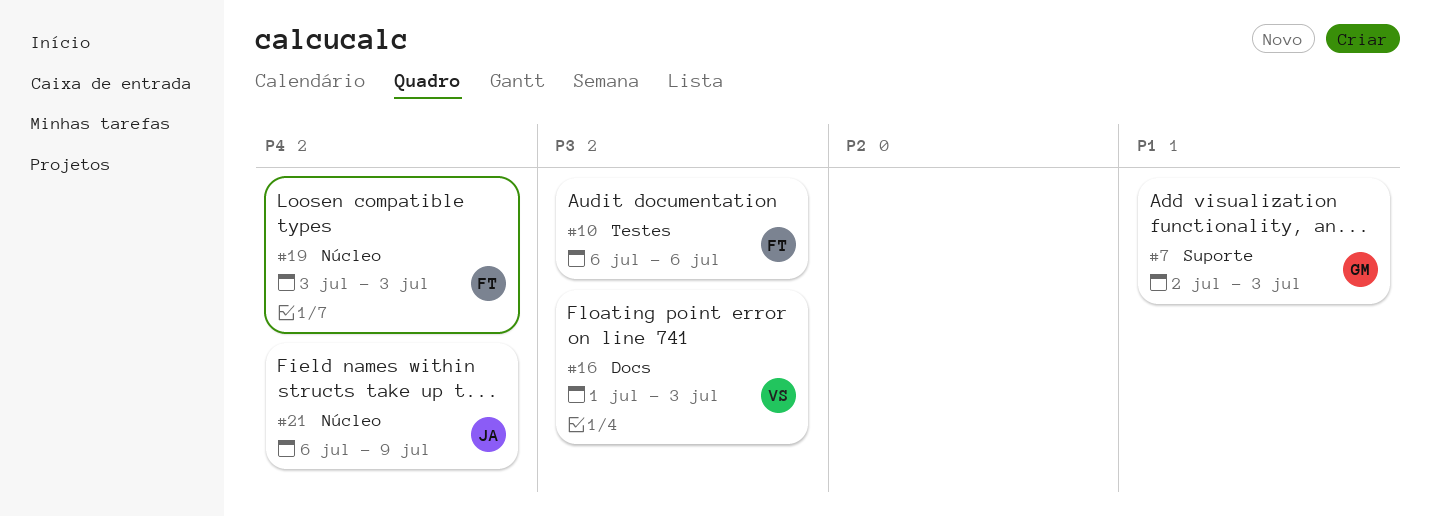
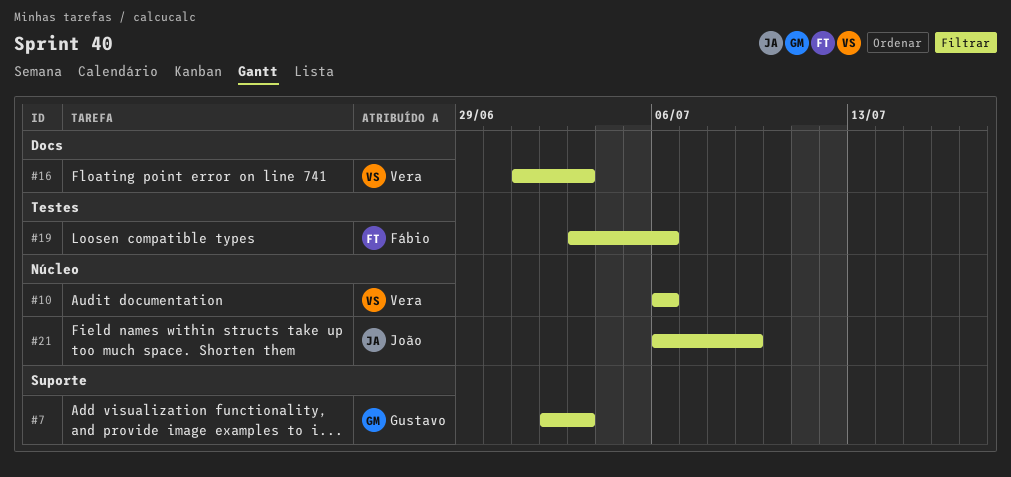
#10, owner: Fábio -> Vera
#10, label: Testes -> Núcleo
#19, label: Núcleo -> Testes
#19, due: Jul 3 -> Jul 6

